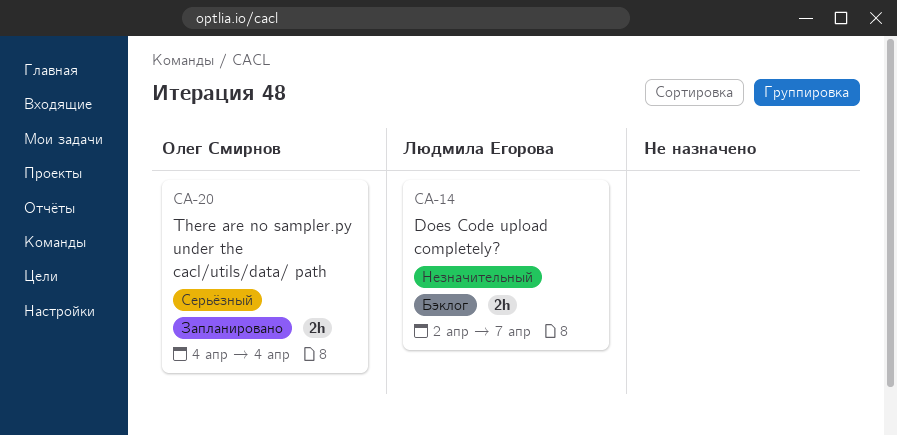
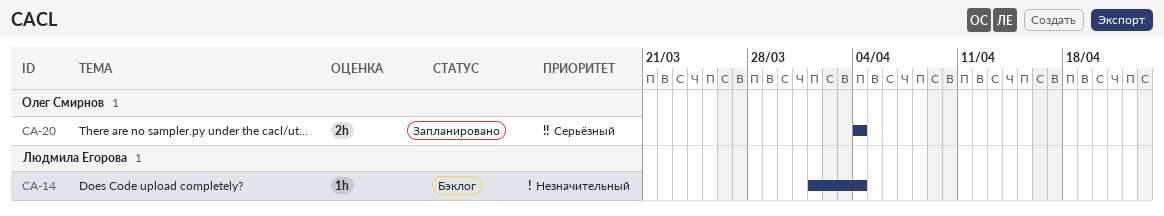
CA-14, estimate: 2h -> 1h
CA-14, start: Apr 2 -> Apr 1
CA-14, due: Apr 7 -> Apr 4

